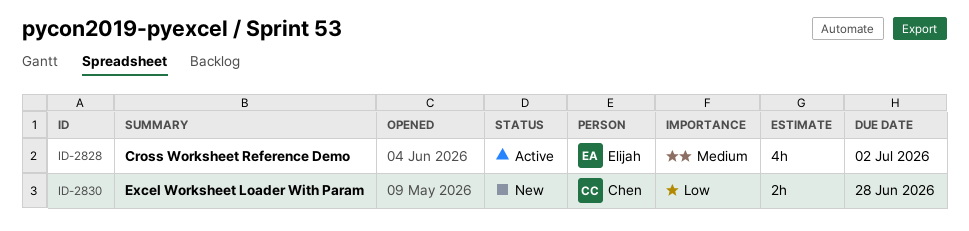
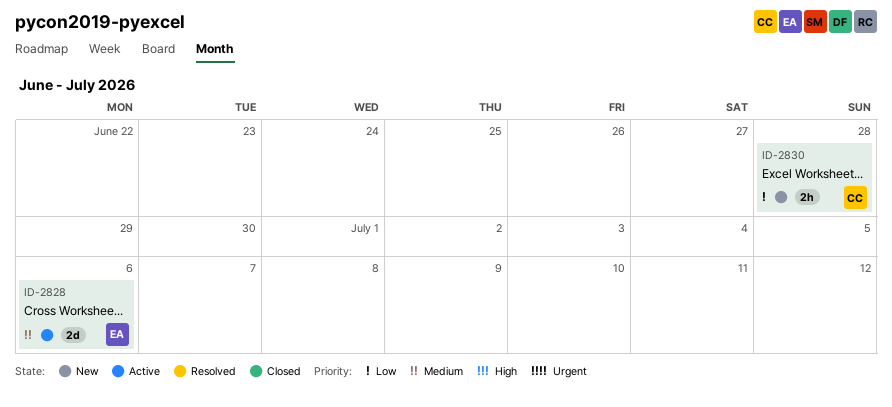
ID-2828, estimate: 4h -> 2d
ID-2828, due: Jul 2 -> Jul 6

